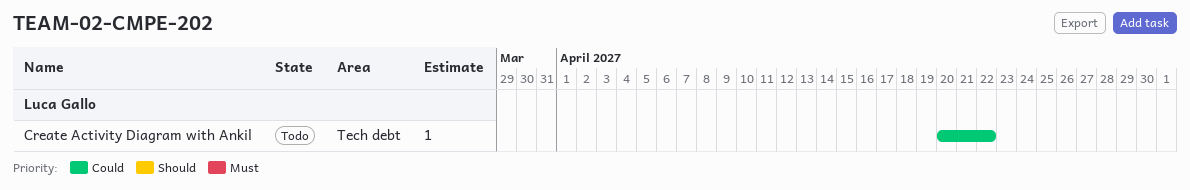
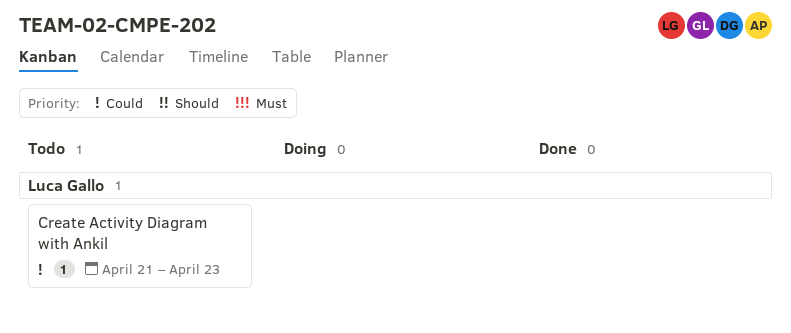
Create Activity Diagram with Ankil, start: Apr 20 -> Apr 21
Create Activity Diagram with Ankil, due: Apr 22 -> Apr 23

